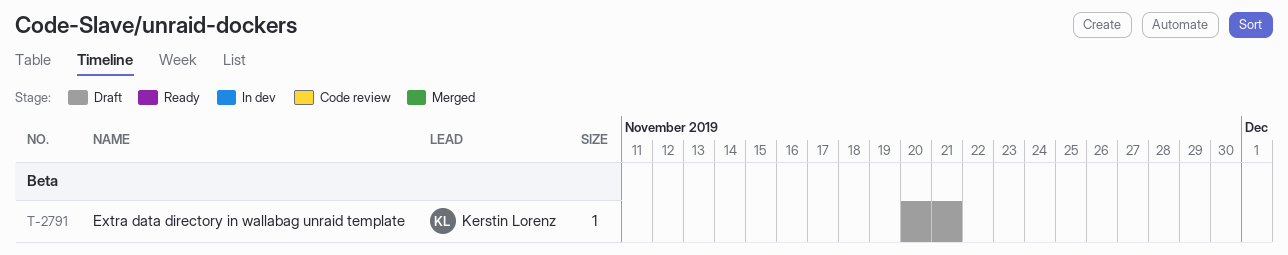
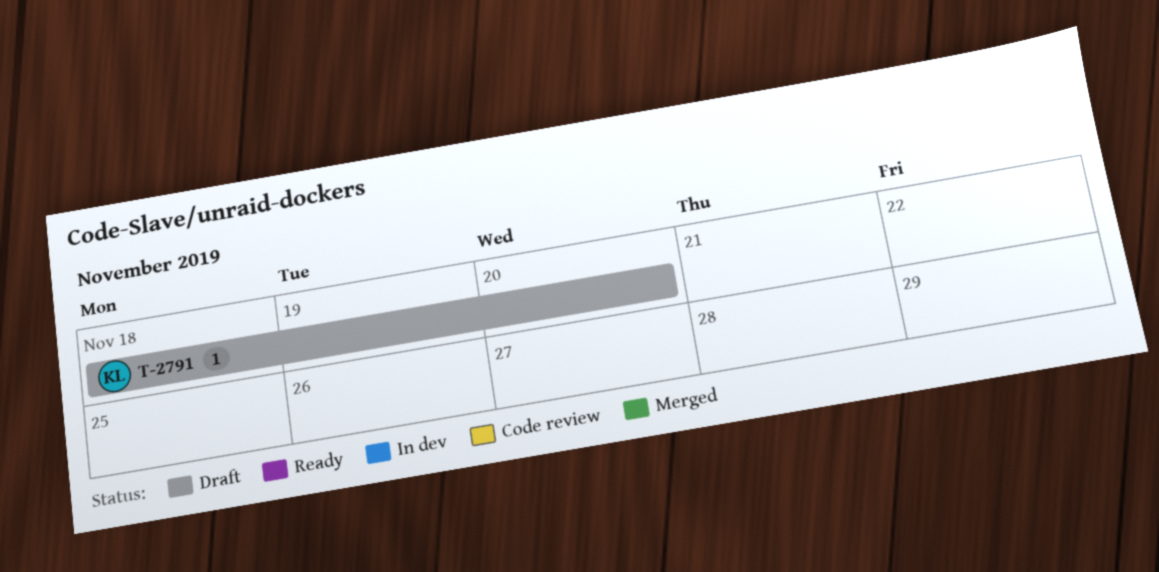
T-2791, start: Nov 20 -> Nov 18
T-2791, due: Nov 21 -> Nov 20

